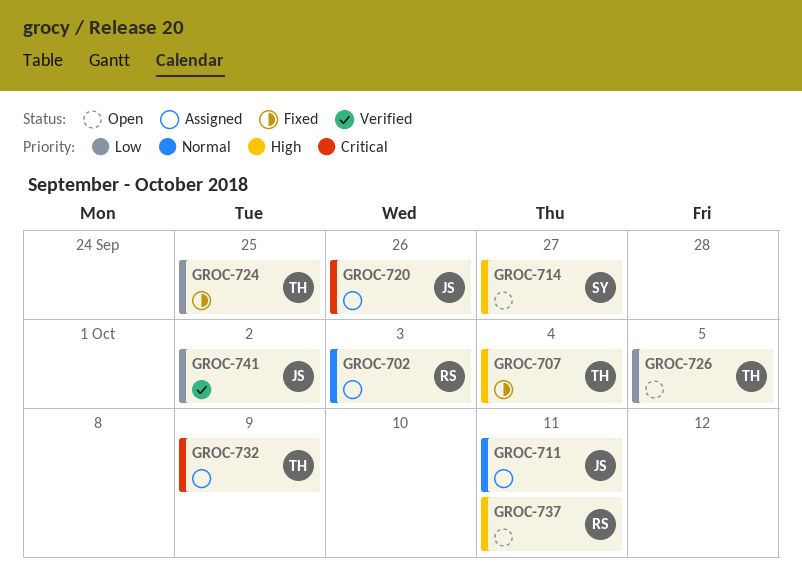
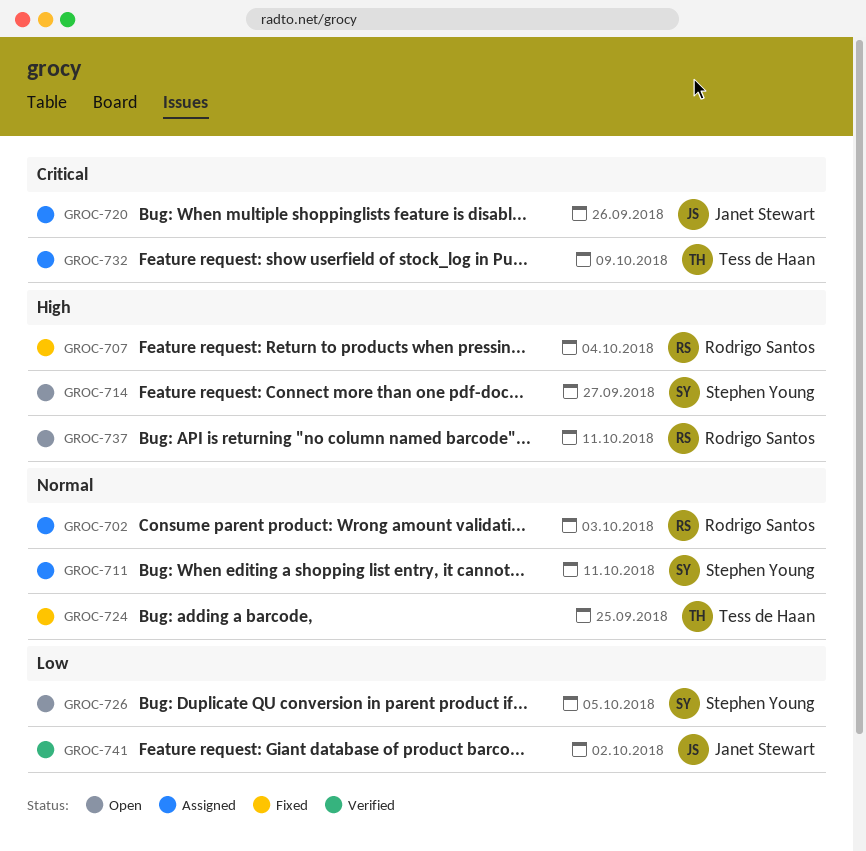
GROC-707, owner: Tess de Haan -> Rodrigo Santos
GROC-711, owner: Janet Stewart -> Stephen Young
GROC-724, priority: Low -> Normal
GROC-726, owner: Tess de Haan -> Stephen Young

